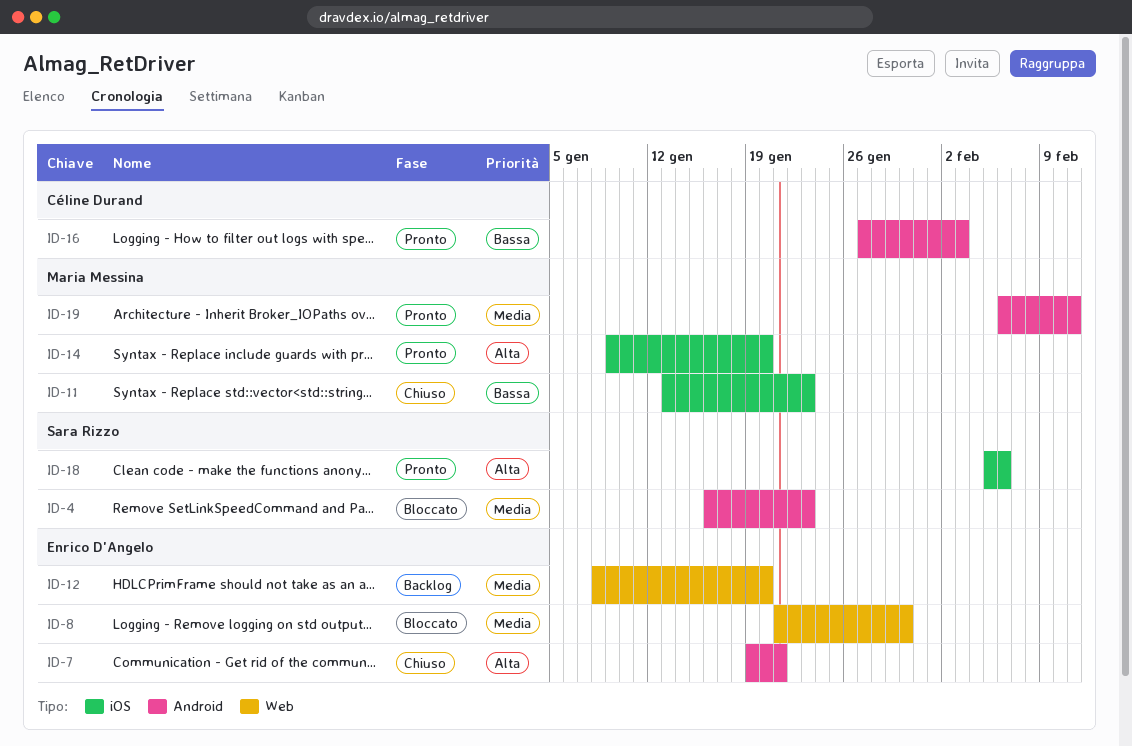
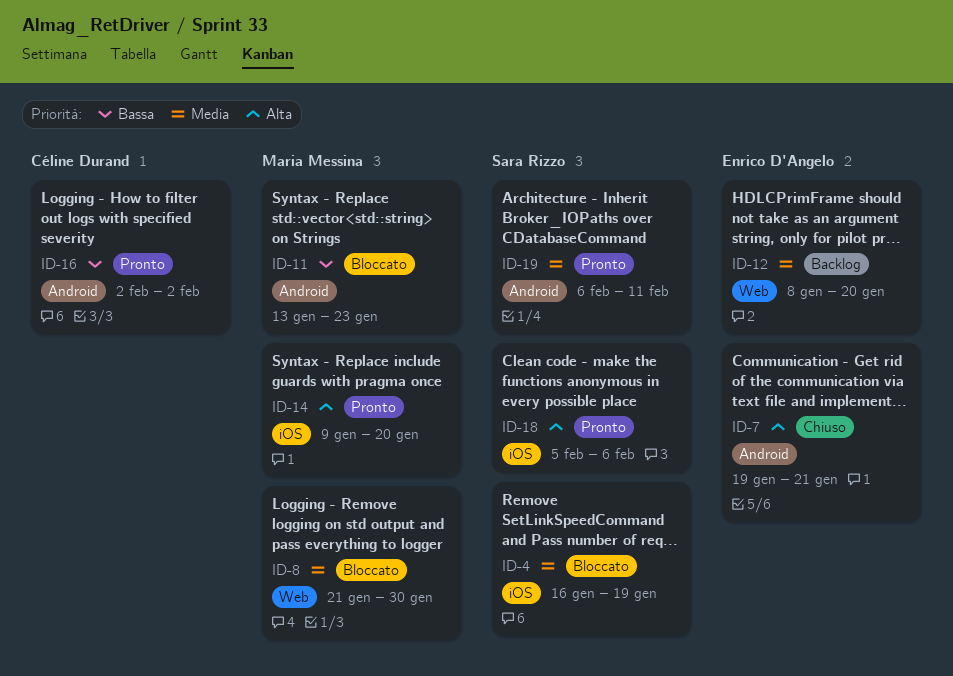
ID-4, label: Android -> iOS
ID-4, due: Jan 23 -> Jan 19
ID-8, owner: Enrico D'Angelo -> Maria Messina
ID-11, status: Chiuso -> Bloccato
ID-11, label: iOS -> Android
ID-16, start: Jan 27 -> Feb 2
ID-16, due: Feb 3 -> Feb 2
ID-19, owner: Maria Messina -> Sara Rizzo

